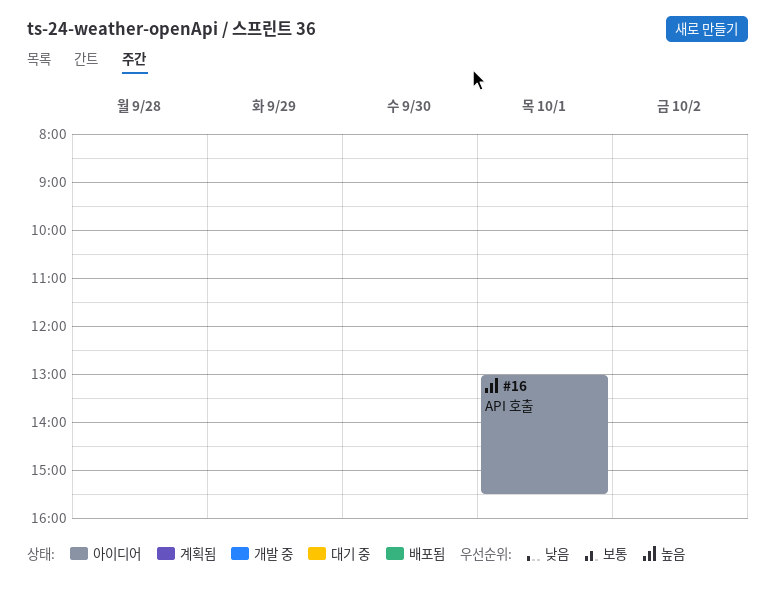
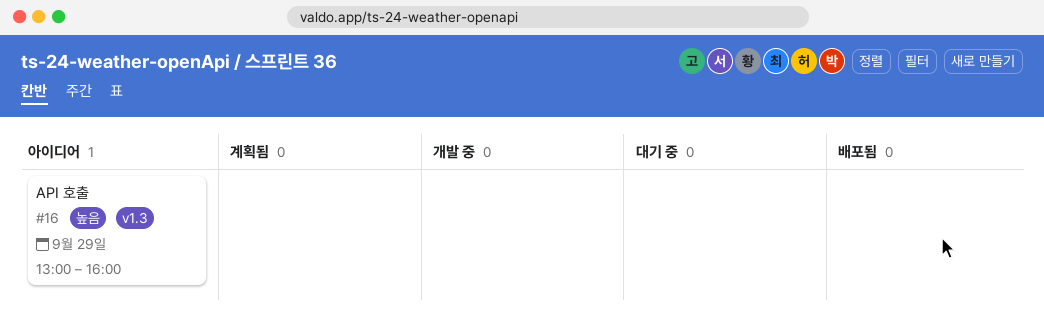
#16, day: Oct 1 -> Sep 29
#16, ends: 15:30 -> 16:00

